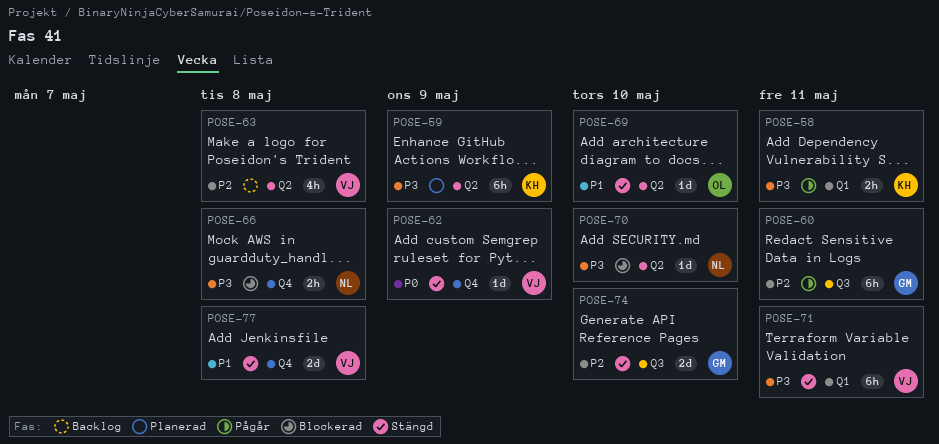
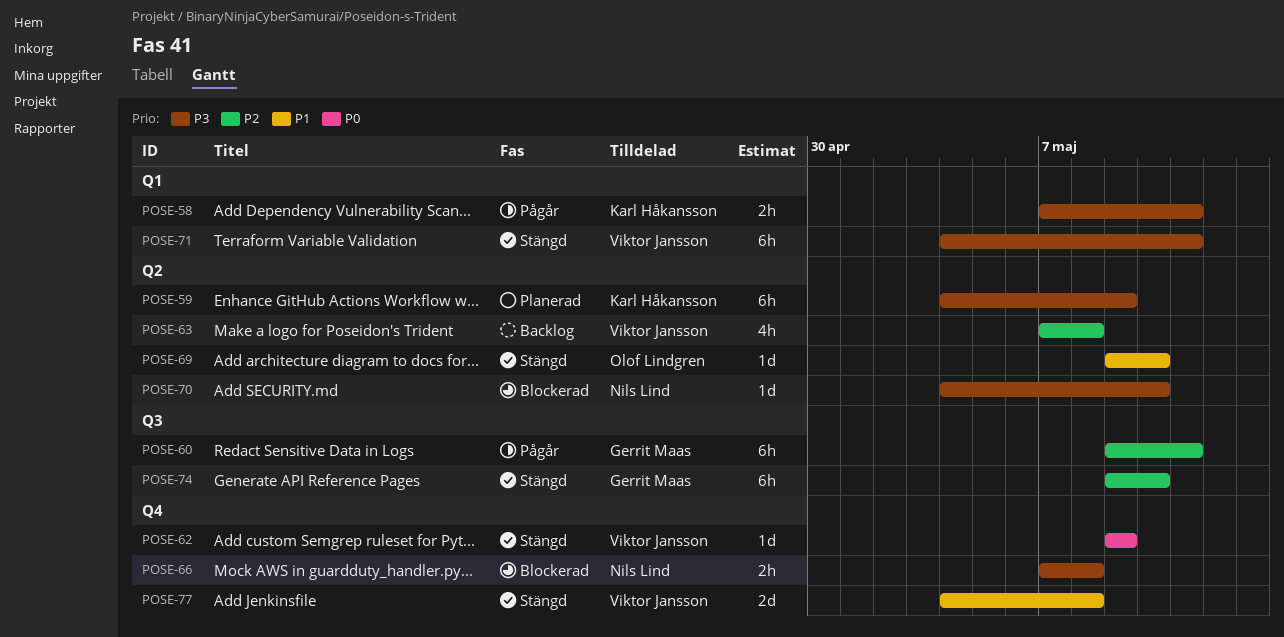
POSE-74, estimate: 2d -> 6h

